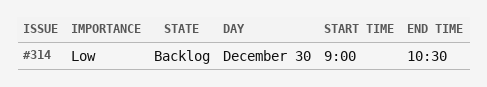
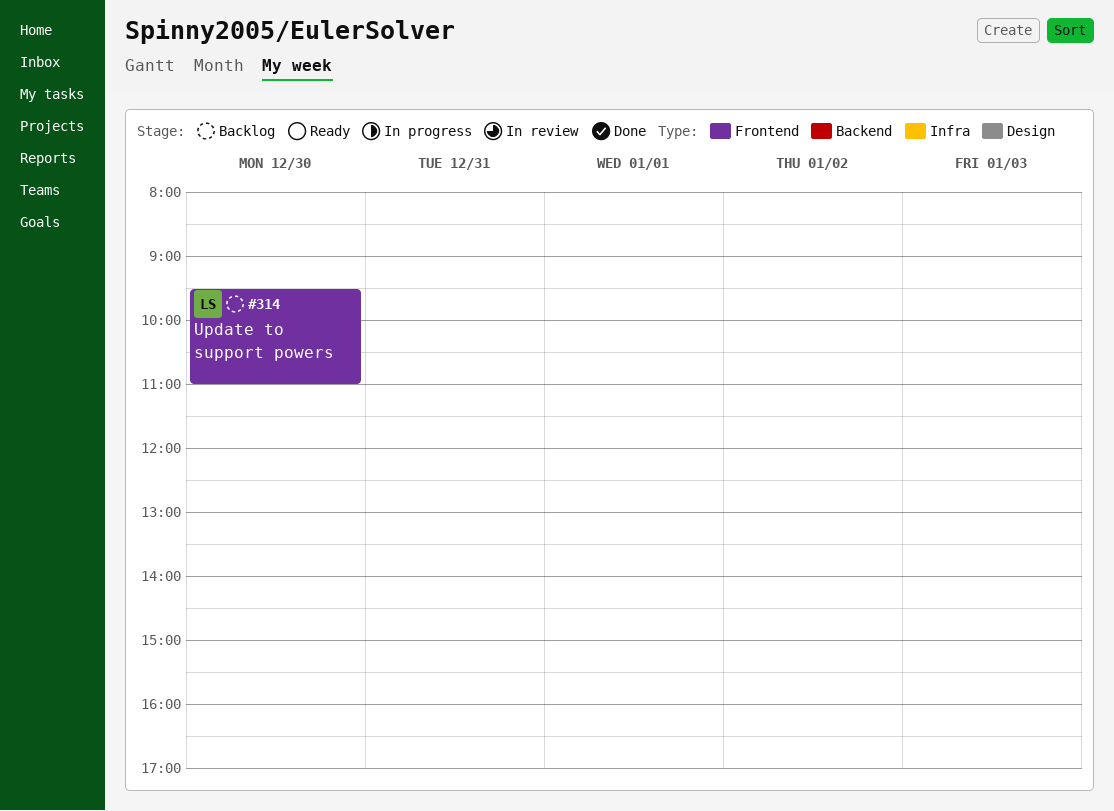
#314, begins: 09:00 -> 09:30
#314, ends: 10:30 -> 11:00

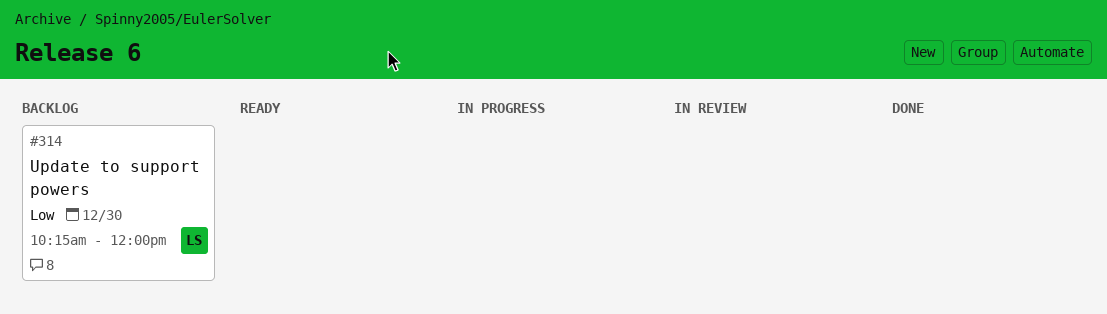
#314, begins: 09:30 -> 10:15
#314, ends: 11:00 -> 12:00

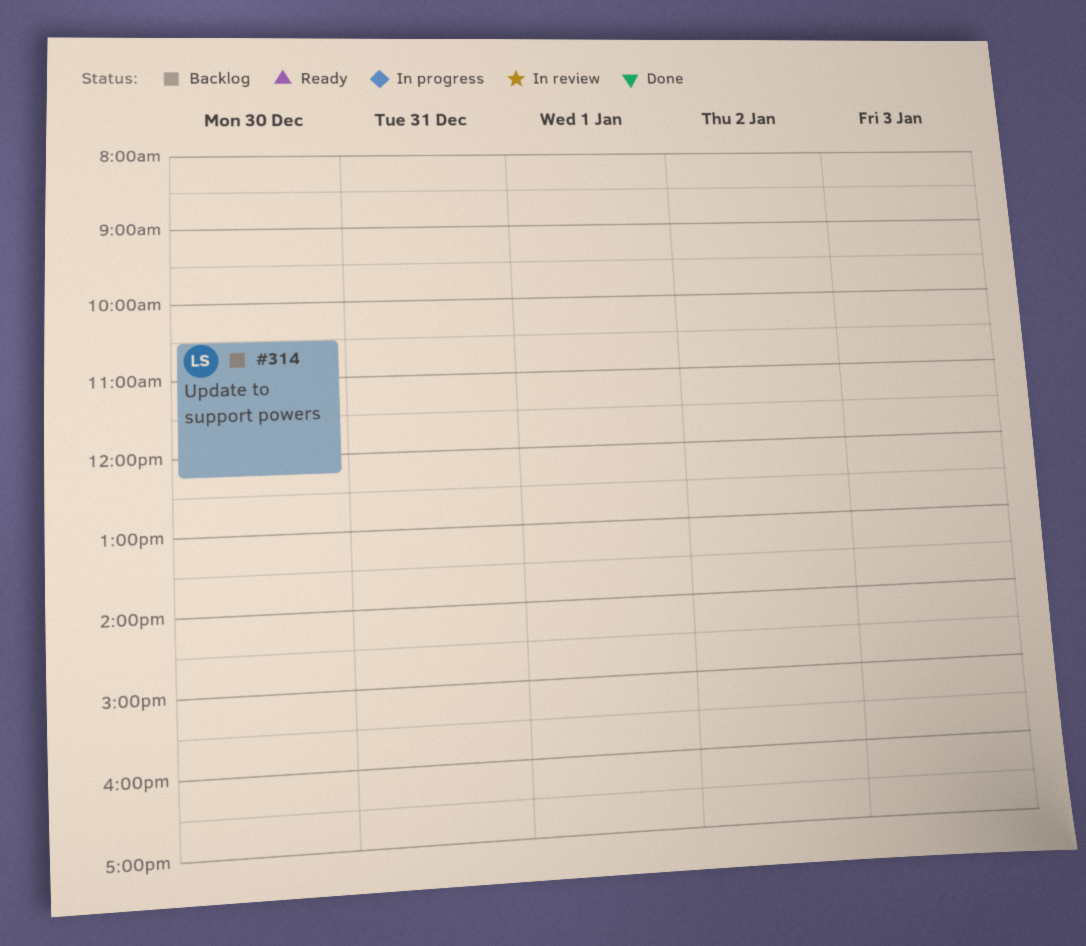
#314, begins: 10:15 -> 10:30
#314, ends: 12:00 -> 12:15

